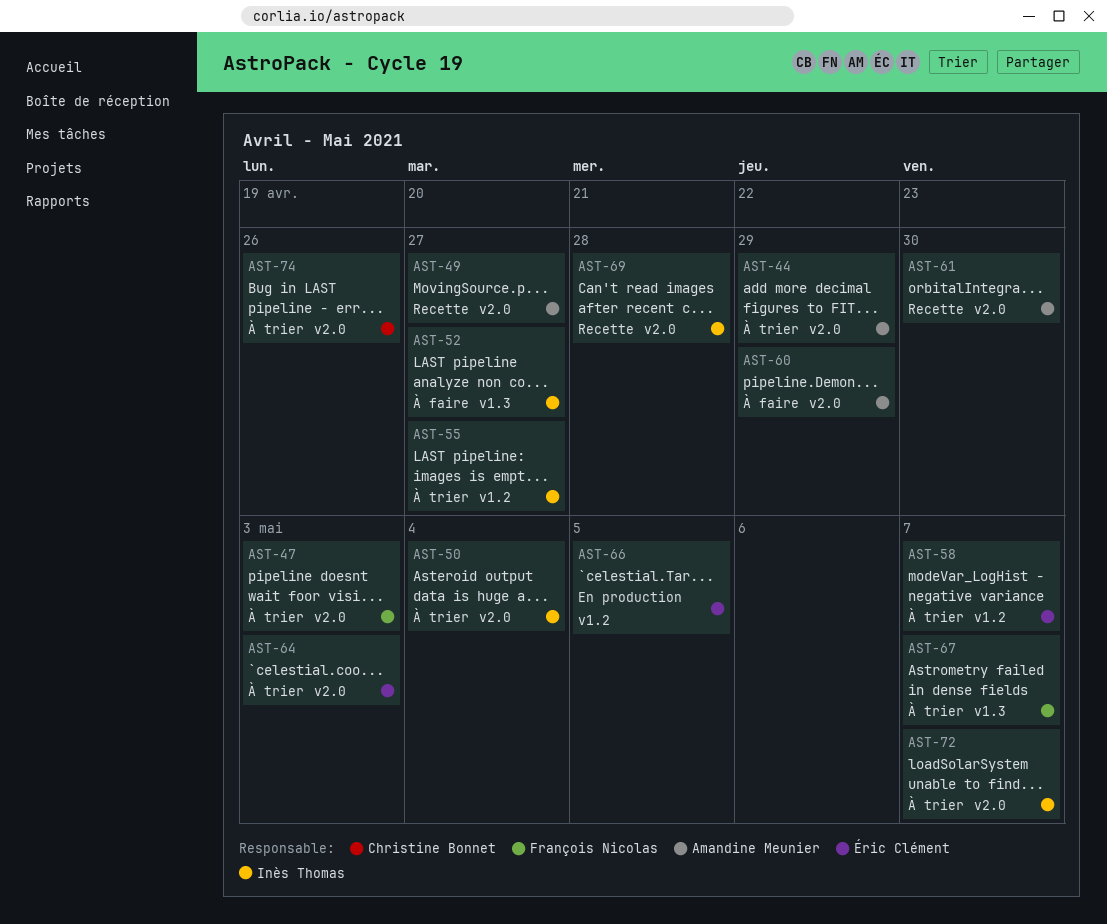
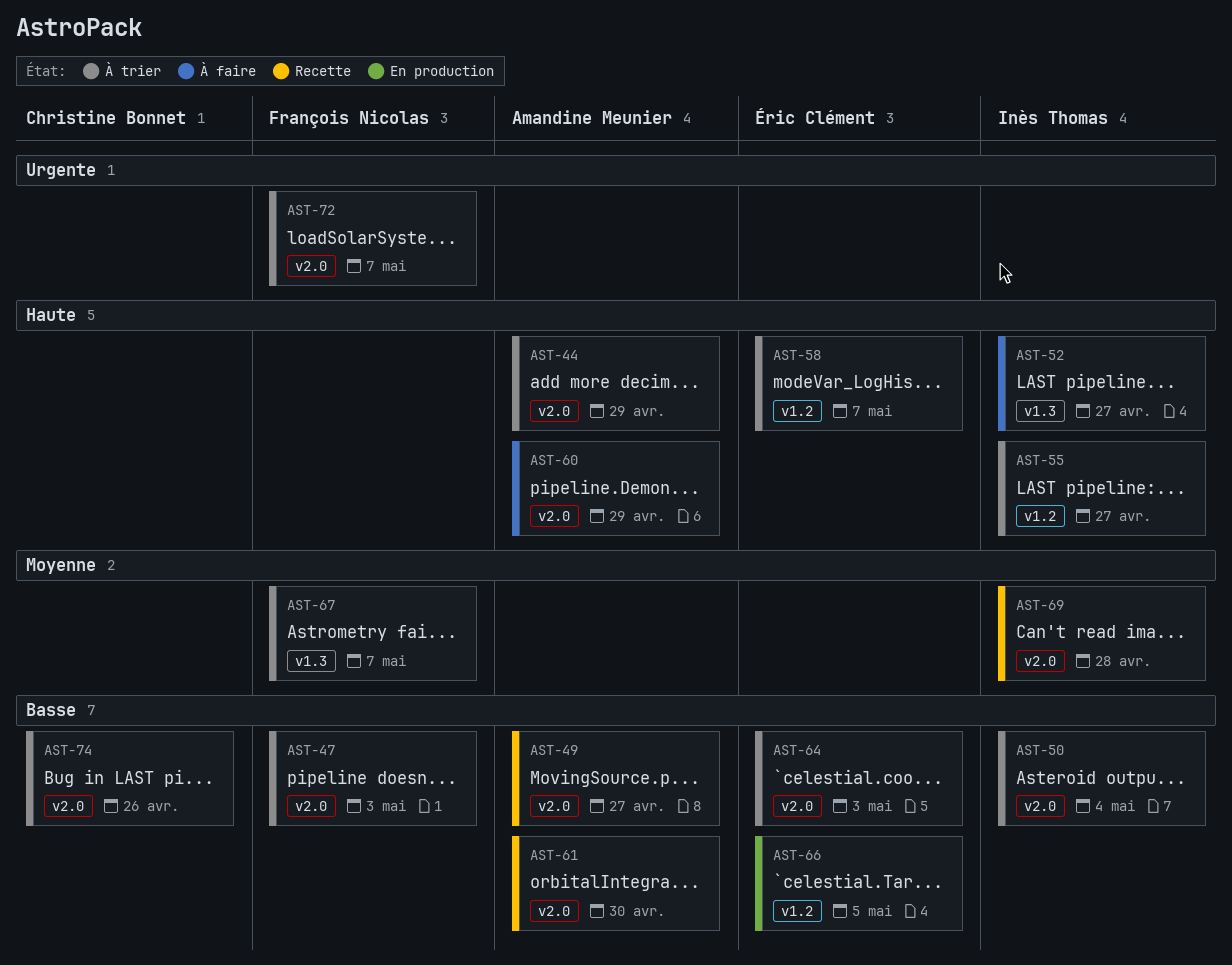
AST-72, owner: Inès Thomas -> François Nicolas

